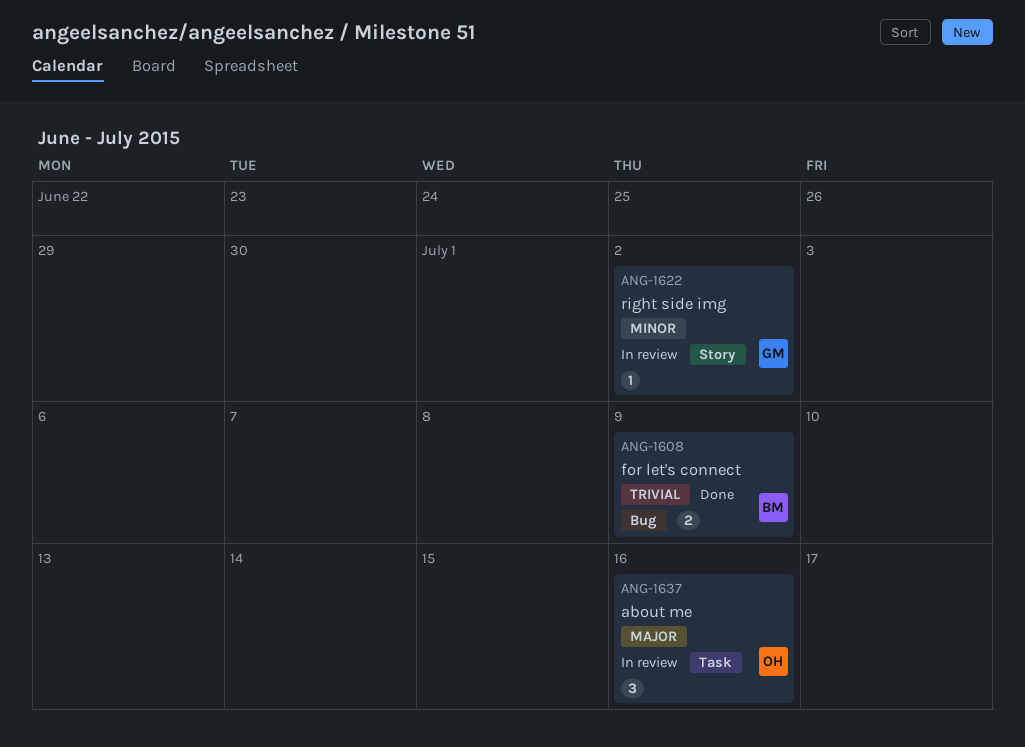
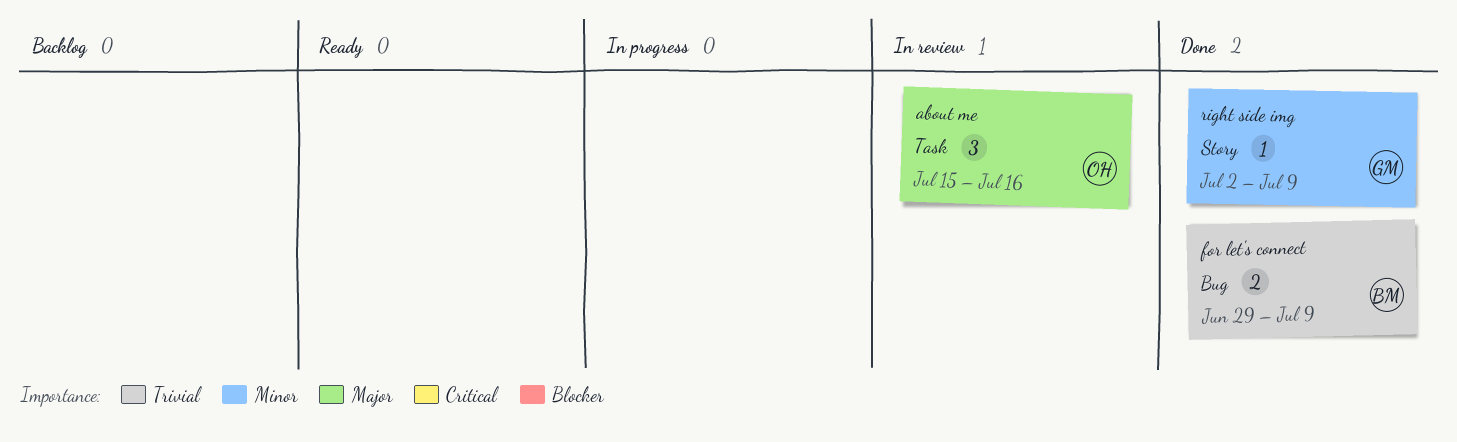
right side img, status: In review -> Done
right side img, due: Jul 2 -> Jul 9

